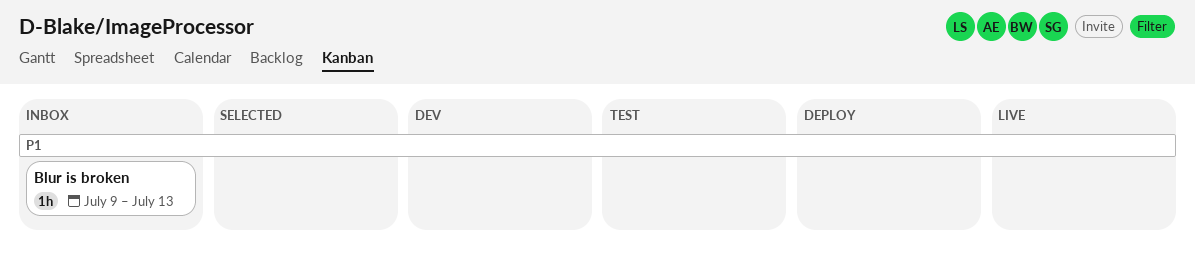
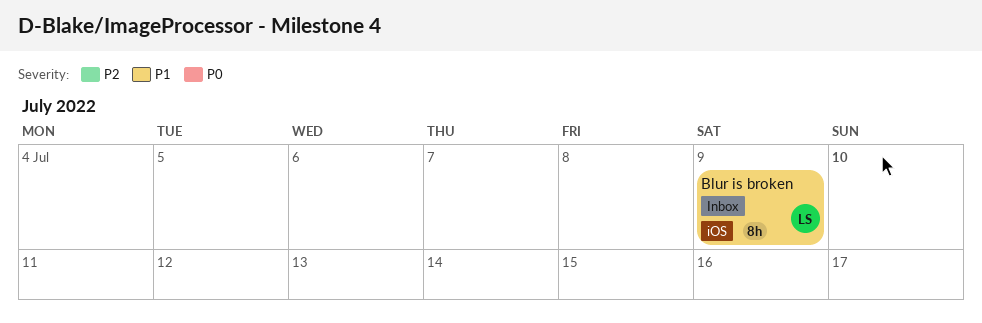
Blur is broken, estimate: 1h -> 8h
Blur is broken, due: Jul 13 -> Jul 9

